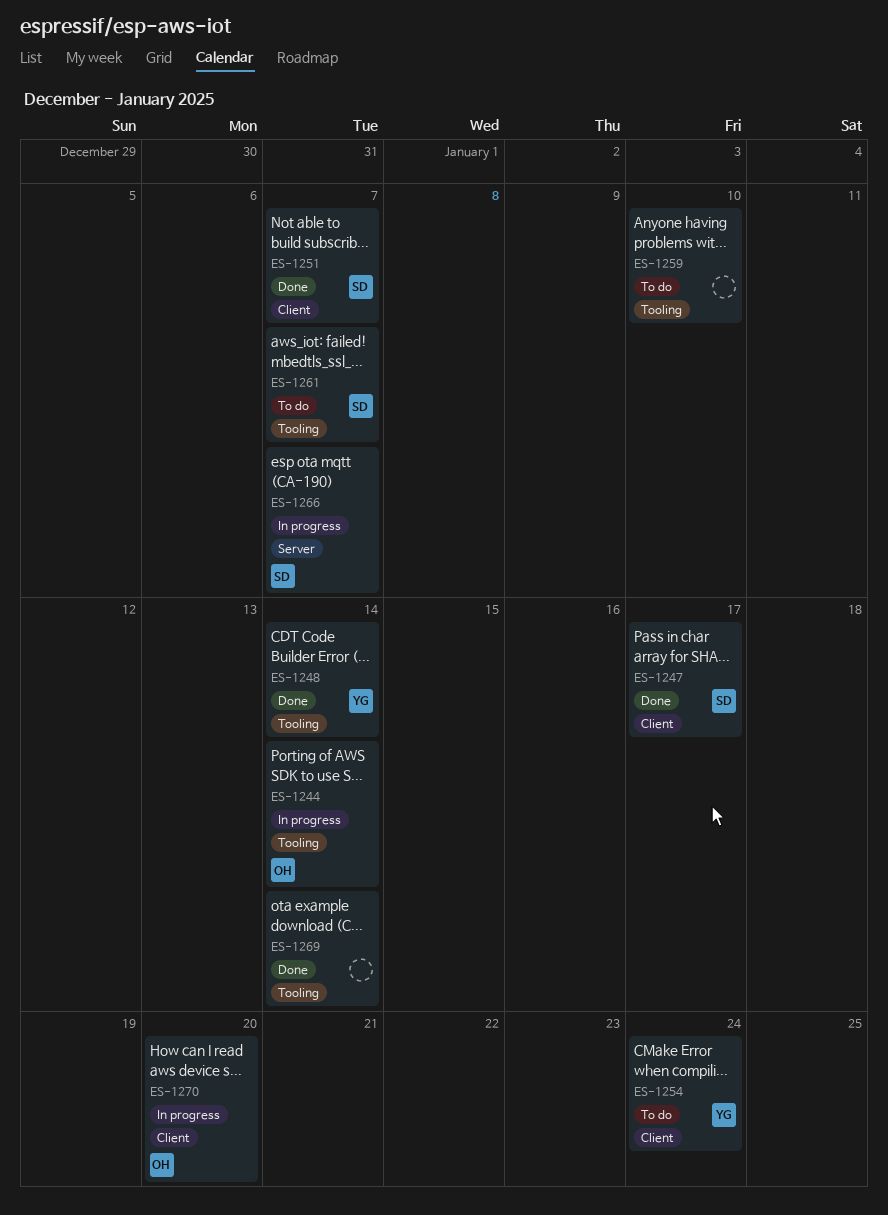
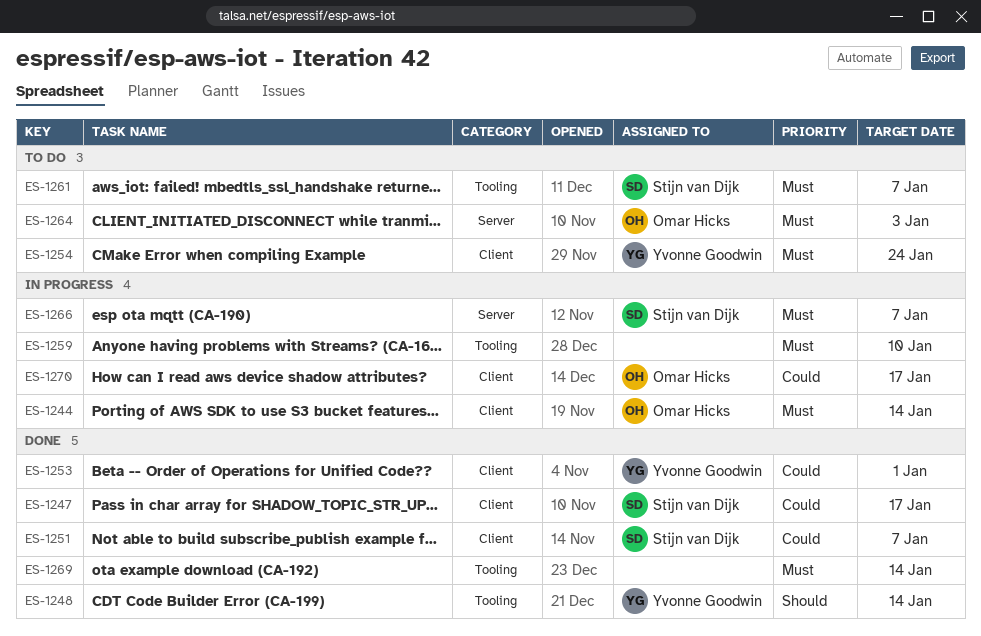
ES-1244, label: Tooling -> Client
ES-1253: none -> present
ES-1259, status: To do -> In progress
ES-1264: none -> present
ES-1270, due: Jan 20 -> Jan 17

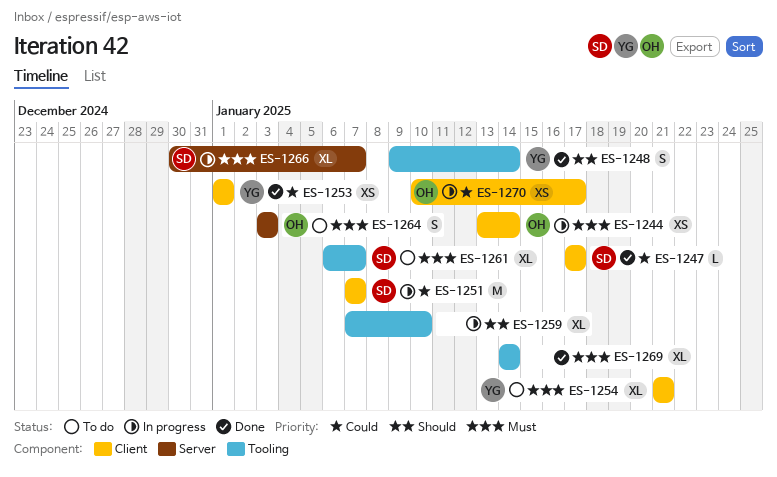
ES-1251, status: Done -> In progress
ES-1254, due: Jan 24 -> Jan 21
ES-1259, priority: Must -> Should

